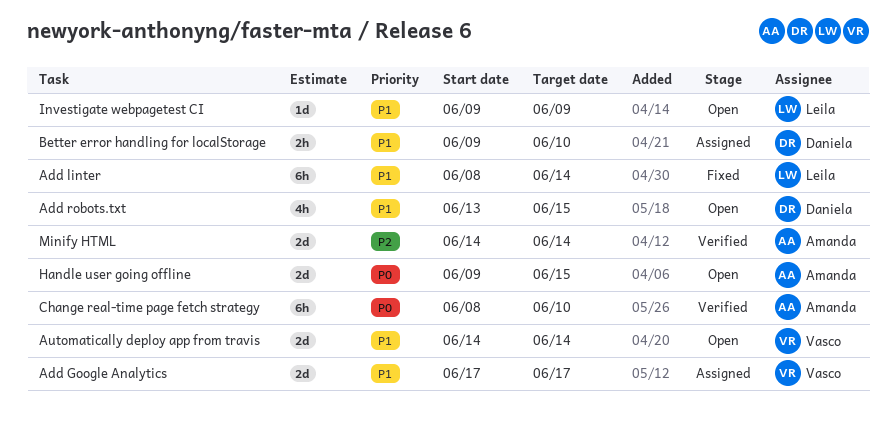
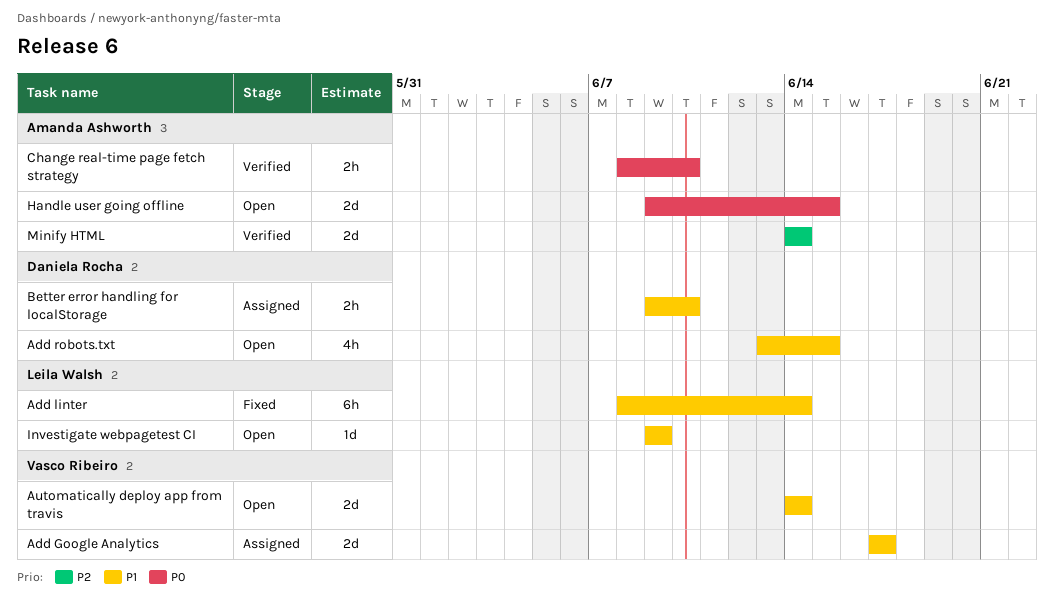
Change real-time page fetch strategy, estimate: 6h -> 2h

